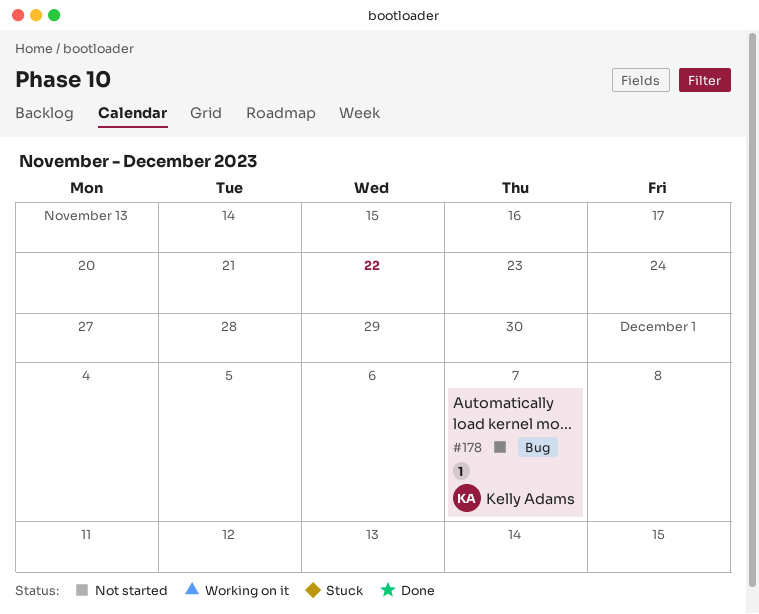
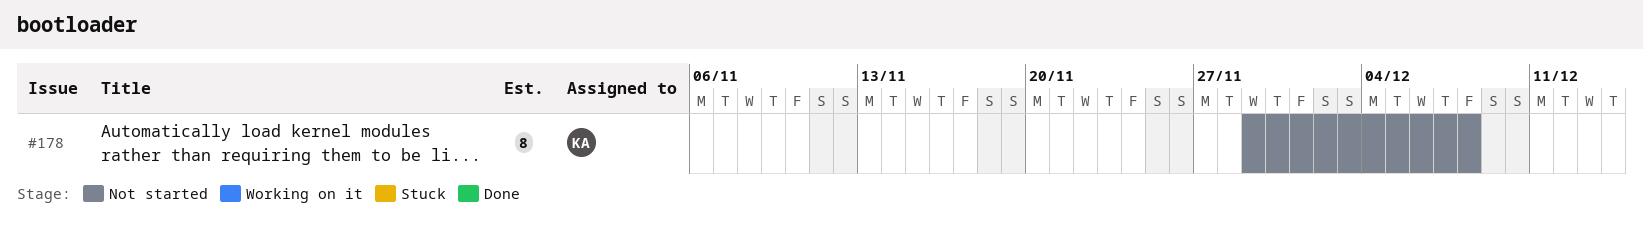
#178, estimate: 1 -> 8
#178, due: Dec 7 -> Dec 8

